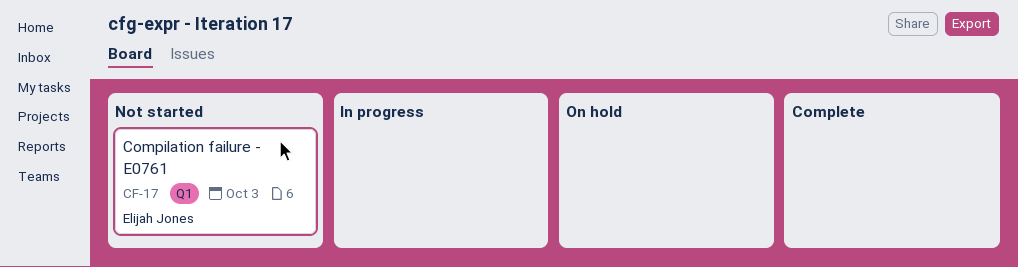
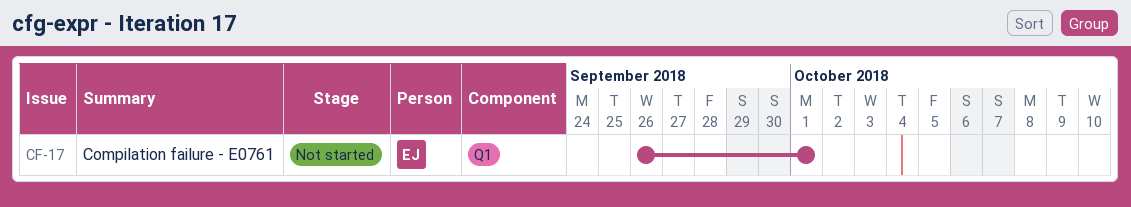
CF-17, due: Oct 3 -> Oct 1

